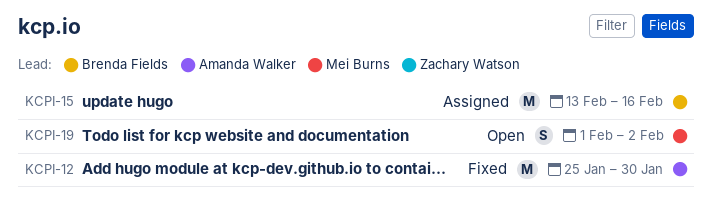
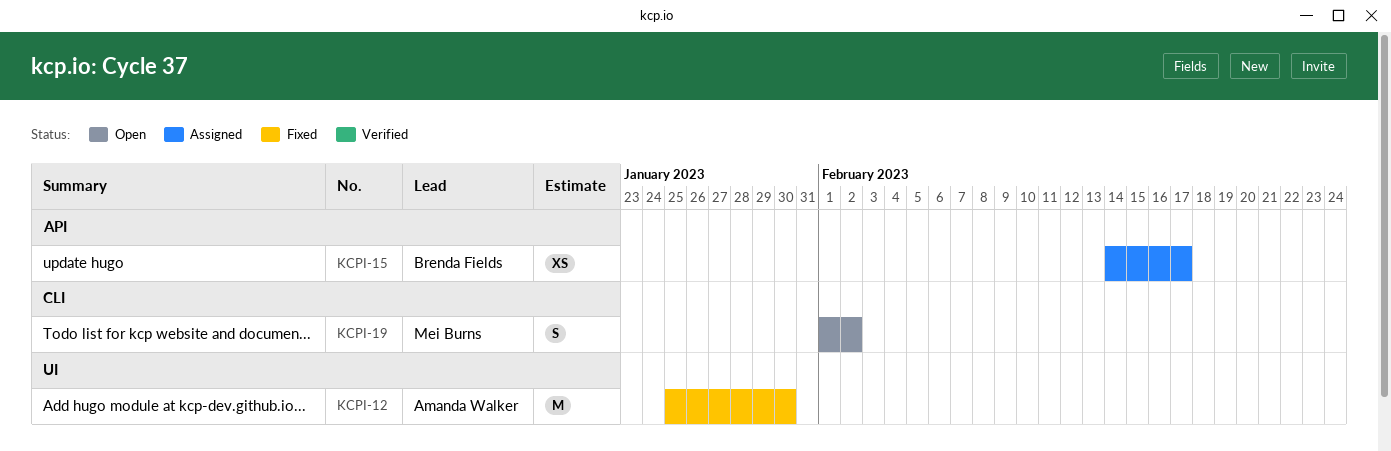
KCPI-15, estimate: M -> XS
KCPI-15, start: Feb 13 -> Feb 14
KCPI-15, due: Feb 16 -> Feb 17

